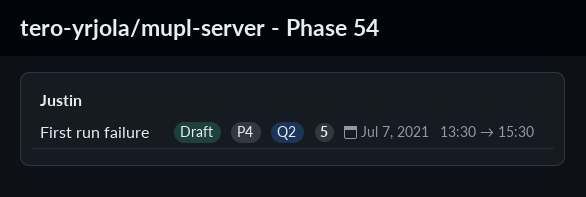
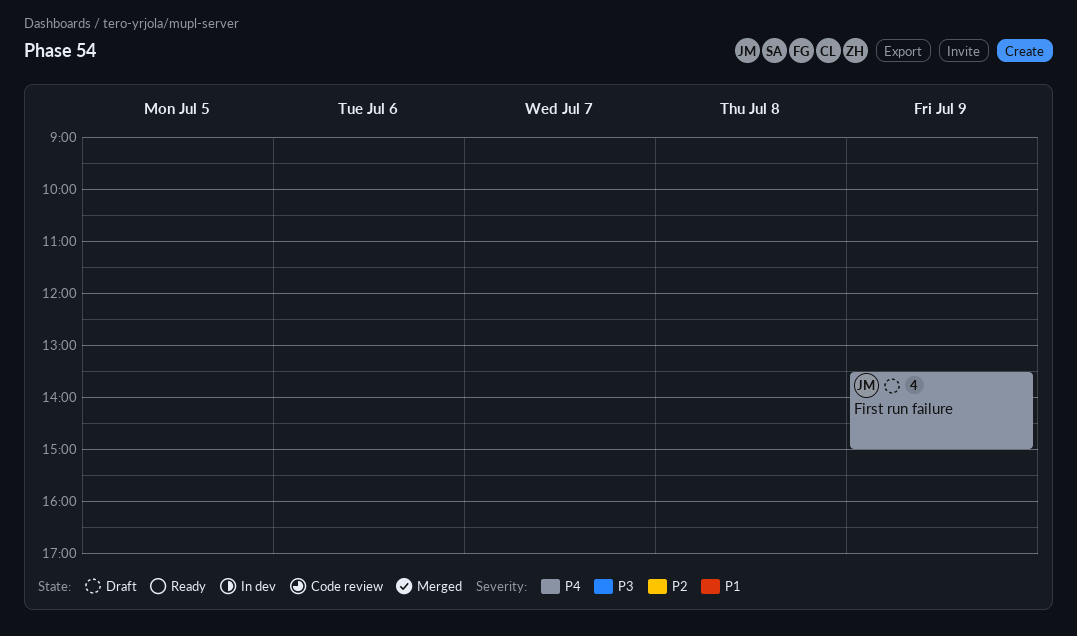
First run failure, estimate: 5 -> 4
First run failure, day: Jul 7 -> Jul 9
First run failure, ends: 15:30 -> 15:00

